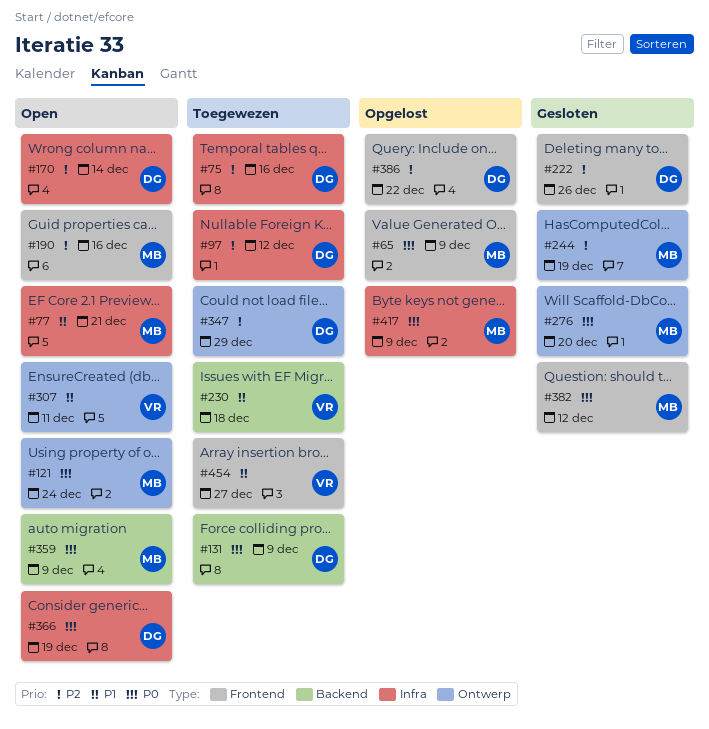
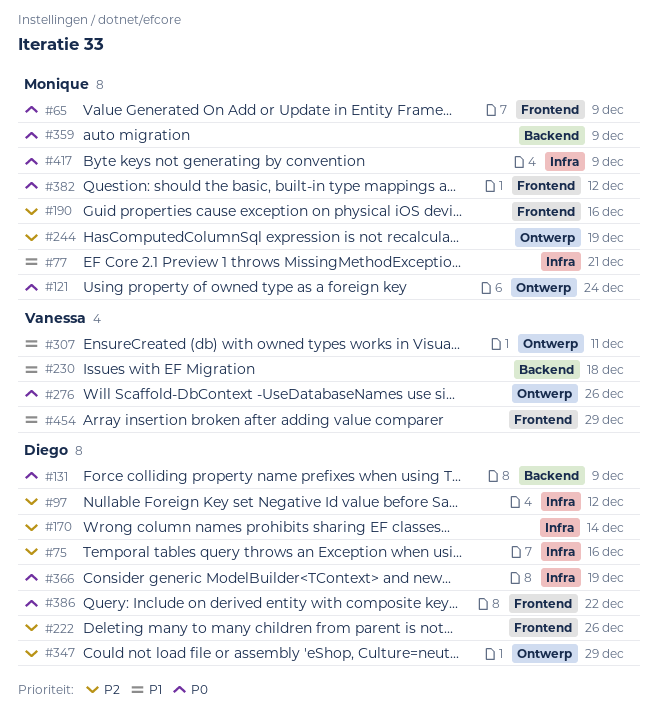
#276, owner: Monique -> Vanessa
#276, due: Dec 20 -> Dec 26
#386, priority: P2 -> P0
#454, due: Dec 27 -> Dec 29

